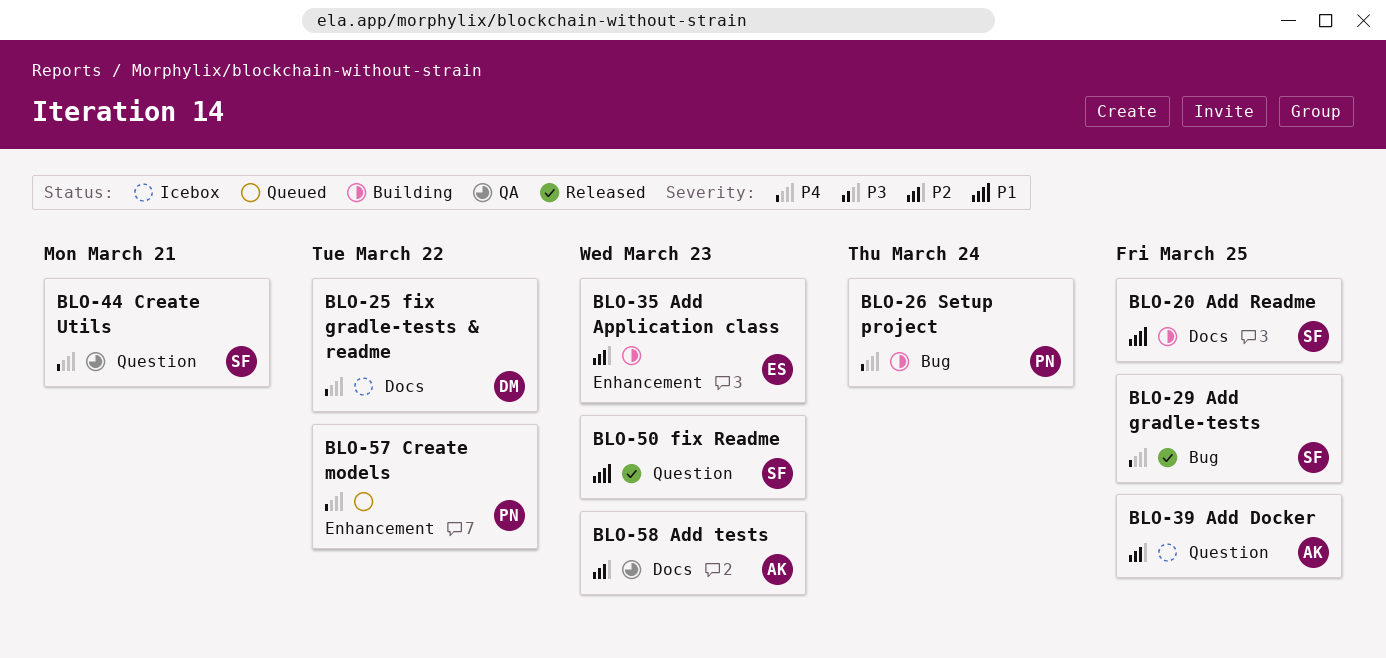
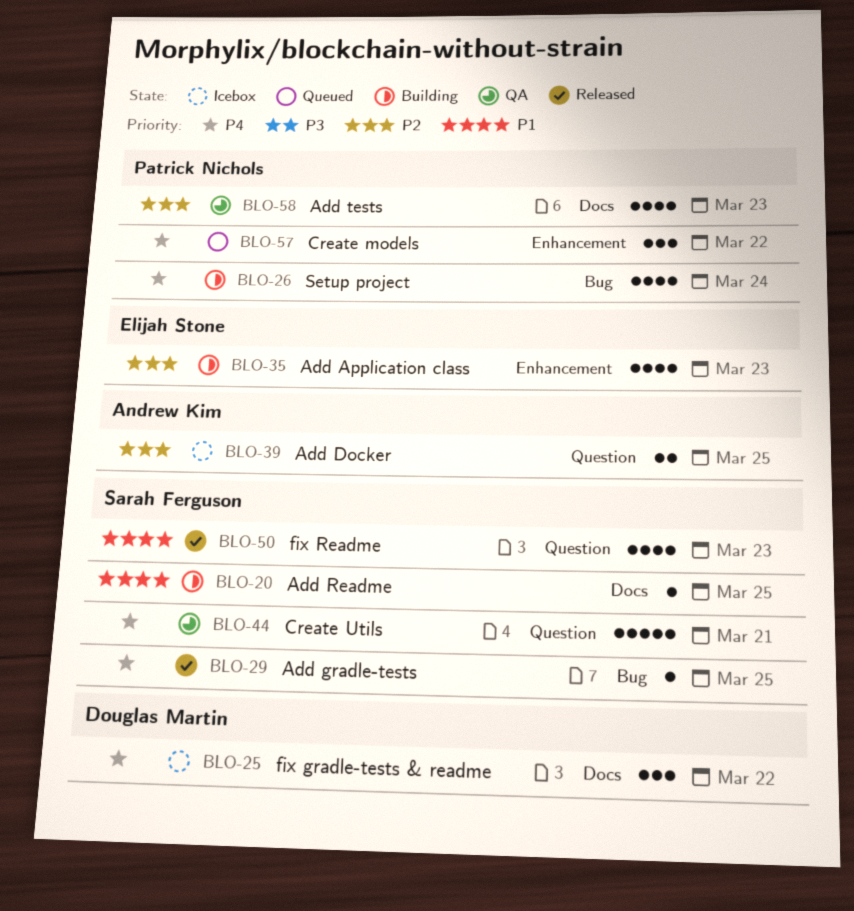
BLO-58, owner: Andrew Kim -> Patrick Nichols

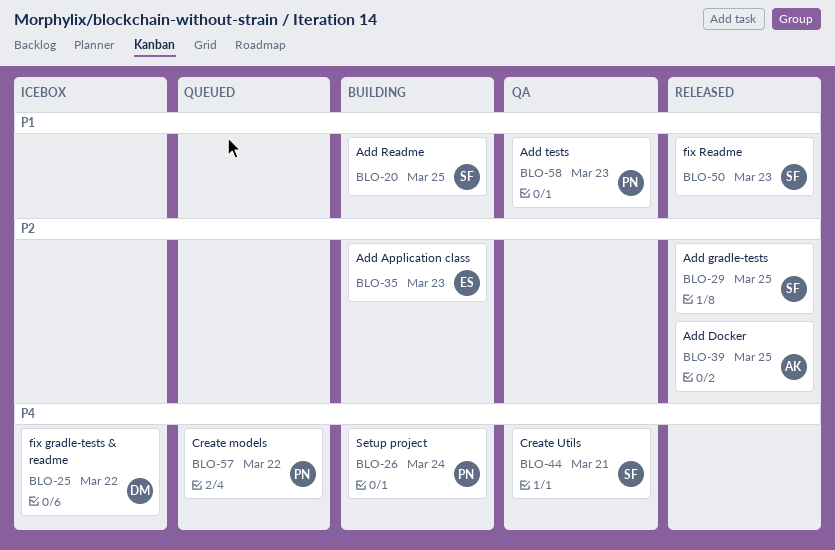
BLO-29, priority: P4 -> P2
BLO-39, status: Icebox -> Released
BLO-58, priority: P2 -> P1

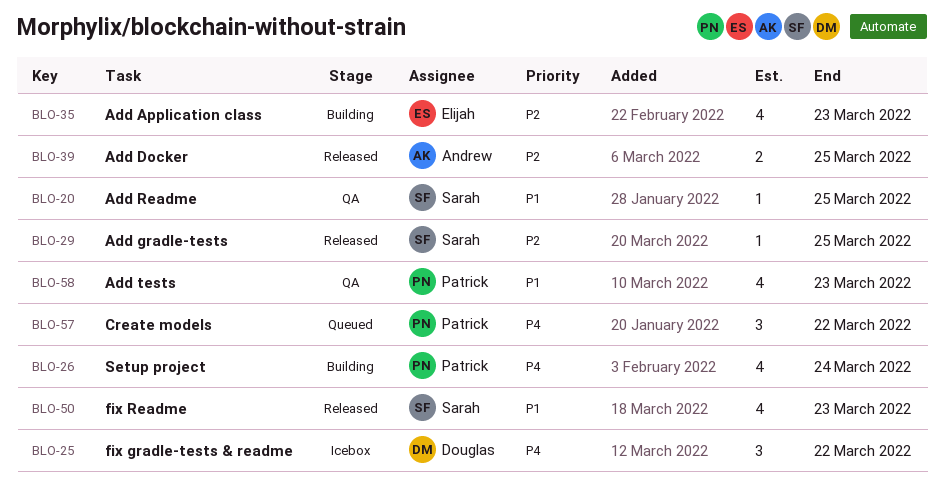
BLO-20, status: Building -> QA
BLO-44: present -> none

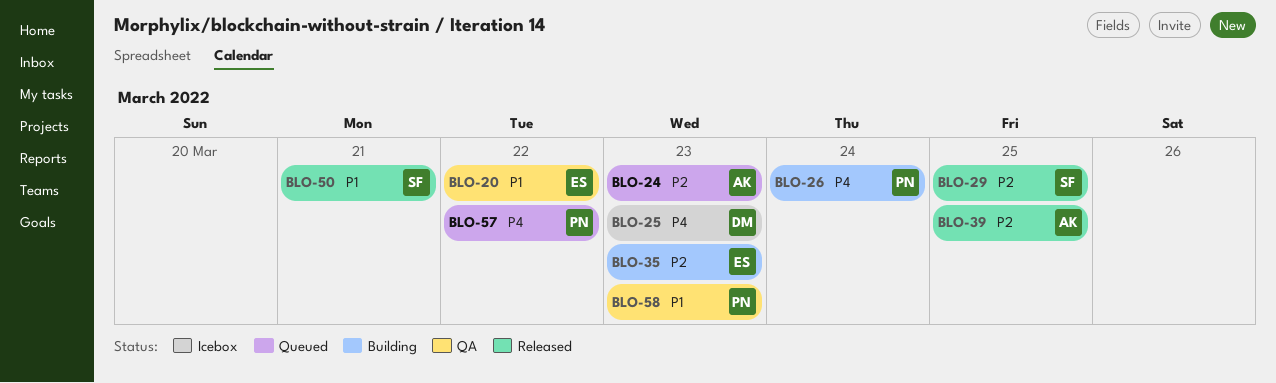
BLO-20, owner: Sarah -> Elijah
BLO-20, due: Mar 25 -> Mar 22
BLO-24: none -> present
BLO-25, due: Mar 22 -> Mar 23
BLO-50, due: Mar 23 -> Mar 21

